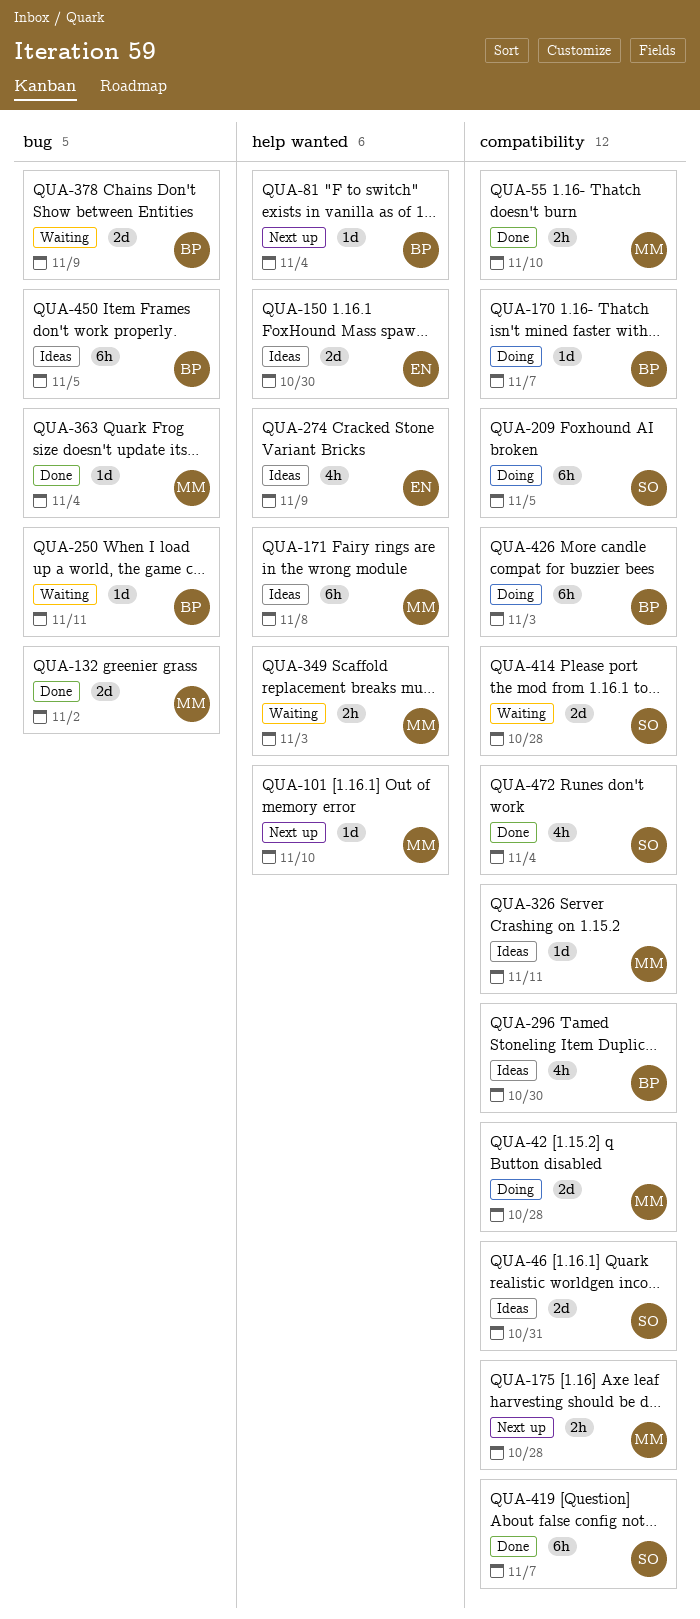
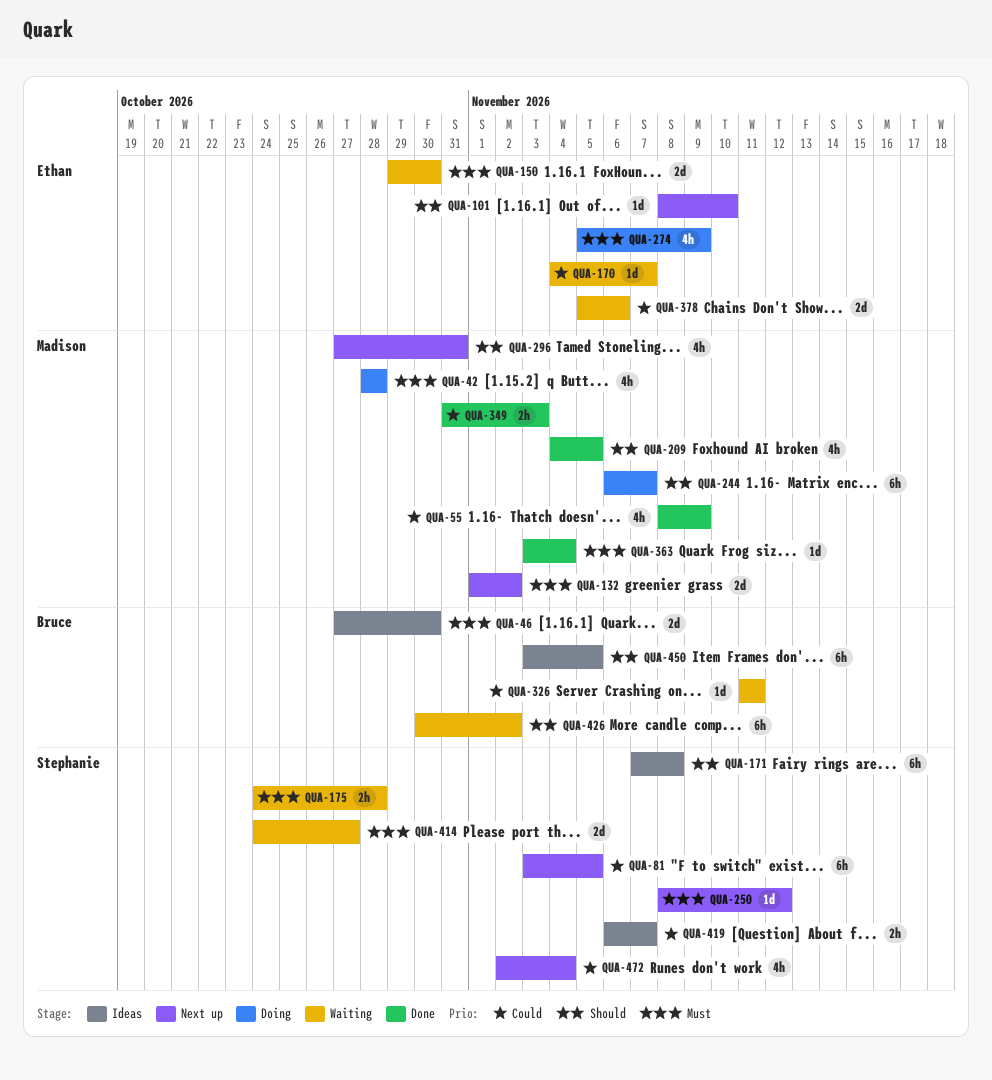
QUA-42, estimate: 2d -> 4h
QUA-46, owner: Stephanie -> Bruce
QUA-46, due: Oct 31 -> Oct 30
QUA-55, estimate: 2h -> 4h
QUA-55, due: Nov 10 -> Nov 9
QUA-81, owner: Bruce -> Stephanie
QUA-81, estimate: 1d -> 6h
QUA-81, due: Nov 4 -> Nov 5
QUA-101, owner: Madison -> Ethan
QUA-132, status: Done -> Next up
QUA-150, status: Ideas -> Waiting
QUA-170, status: Doing -> Waiting
QUA-170, owner: Bruce -> Ethan
QUA-171, owner: Madison -> Stephanie
QUA-175, status: Next up -> Waiting
QUA-175, owner: Madison -> Stephanie
QUA-209, status: Doing -> Done
QUA-209, owner: Stephanie -> Madison
QUA-209, estimate: 6h -> 4h
QUA-244: none -> present
QUA-250, status: Waiting -> Next up
QUA-250, owner: Bruce -> Stephanie
QUA-250, due: Nov 11 -> Nov 12
QUA-274, status: Ideas -> Doing
QUA-296, status: Ideas -> Next up
QUA-296, owner: Bruce -> Madison
QUA-296, due: Oct 30 -> Oct 31
QUA-326, status: Ideas -> Waiting
QUA-326, owner: Madison -> Bruce
QUA-349, status: Waiting -> Done
QUA-378, owner: Bruce -> Ethan
QUA-378, due: Nov 9 -> Nov 6
QUA-414, due: Oct 28 -> Oct 27
QUA-419, status: Done -> Ideas
QUA-419, estimate: 6h -> 2h
QUA-426, status: Doing -> Waiting
QUA-426, due: Nov 3 -> Nov 2
QUA-472, status: Done -> Next up

